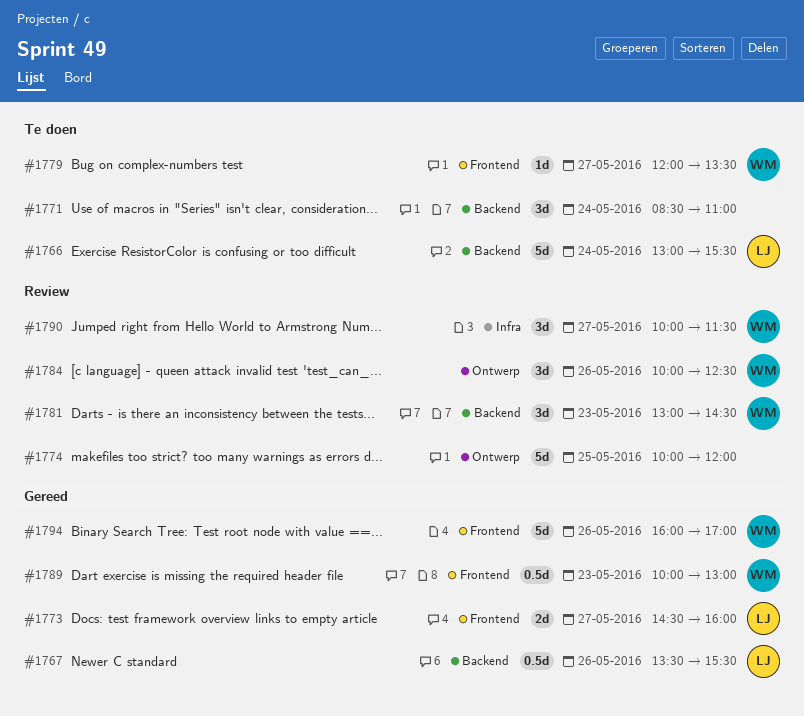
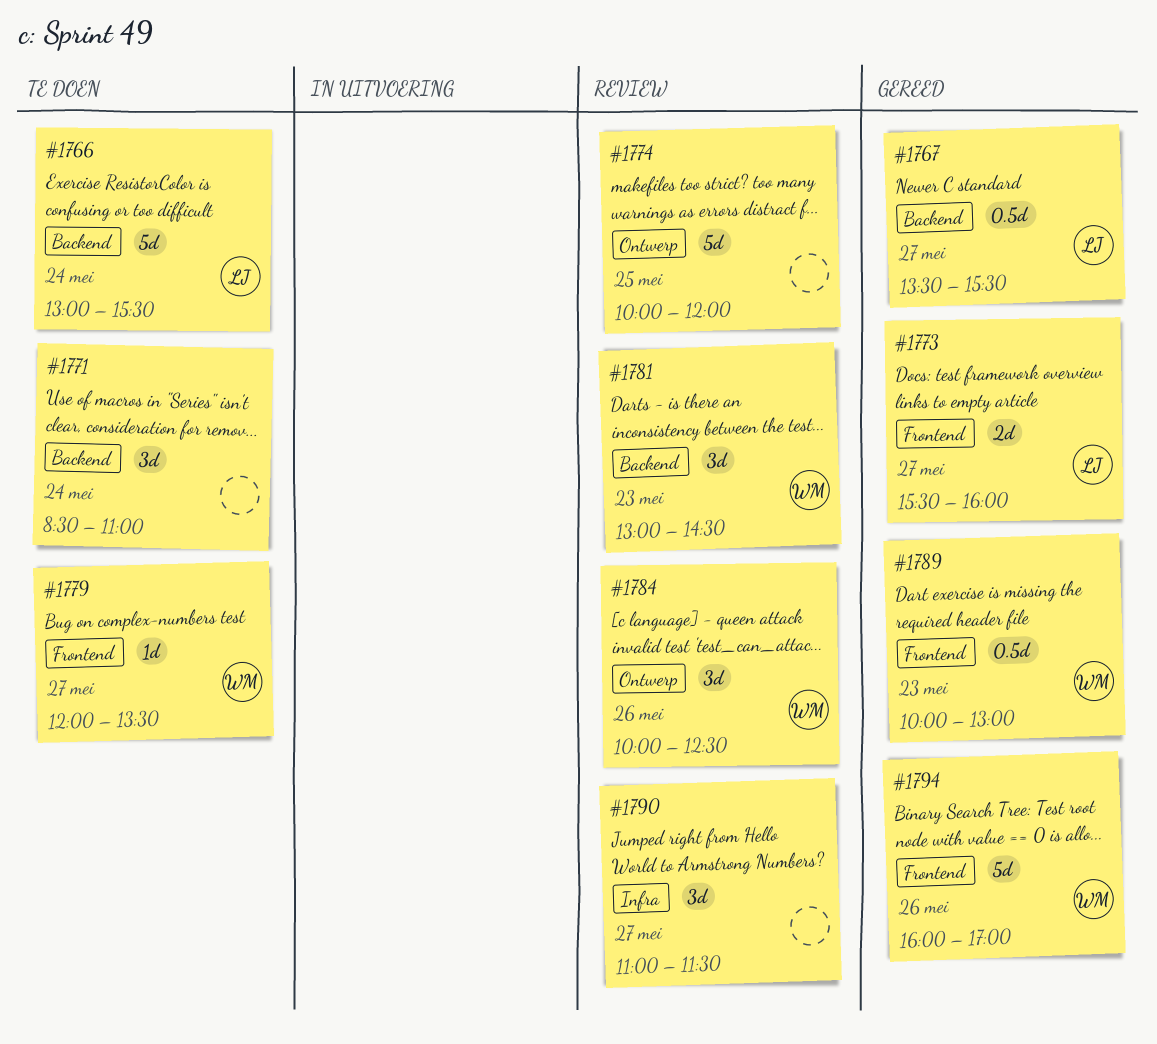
#1767, day: May 26 -> May 27
#1773, begins: 14:30 -> 15:30
#1790, owner: WM -> none
#1790, begins: 10:00 -> 11:00

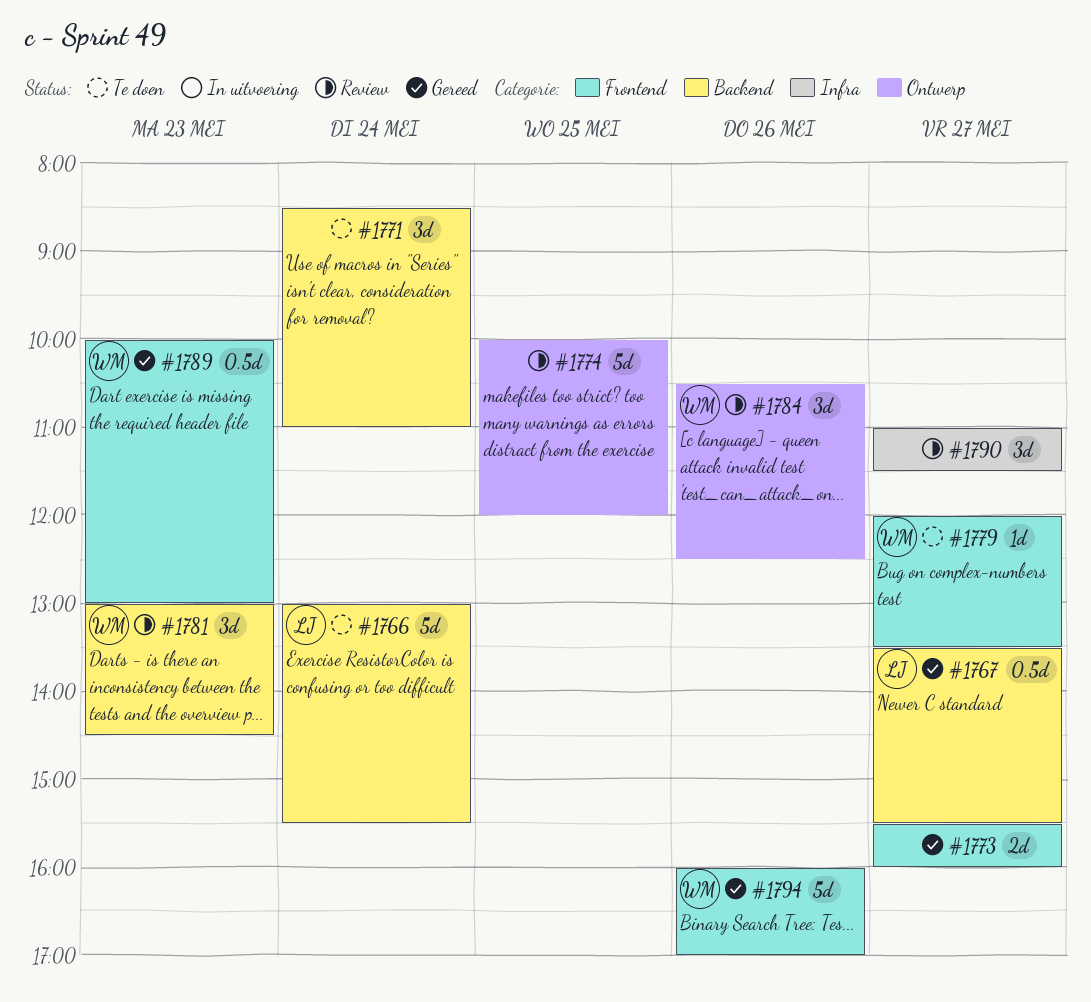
#1773, owner: LJ -> none
#1784, begins: 10:00 -> 10:30

